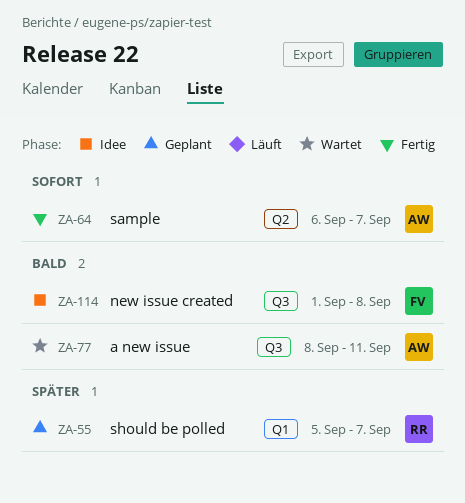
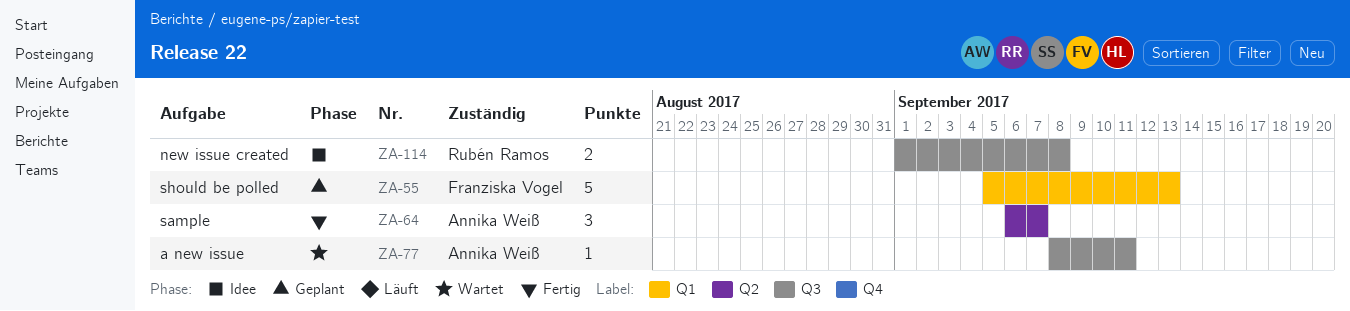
ZA-55, owner: Rubén Ramos -> Franziska Vogel
ZA-55, due: Sep 7 -> Sep 13
ZA-114, owner: Franziska Vogel -> Rubén Ramos

